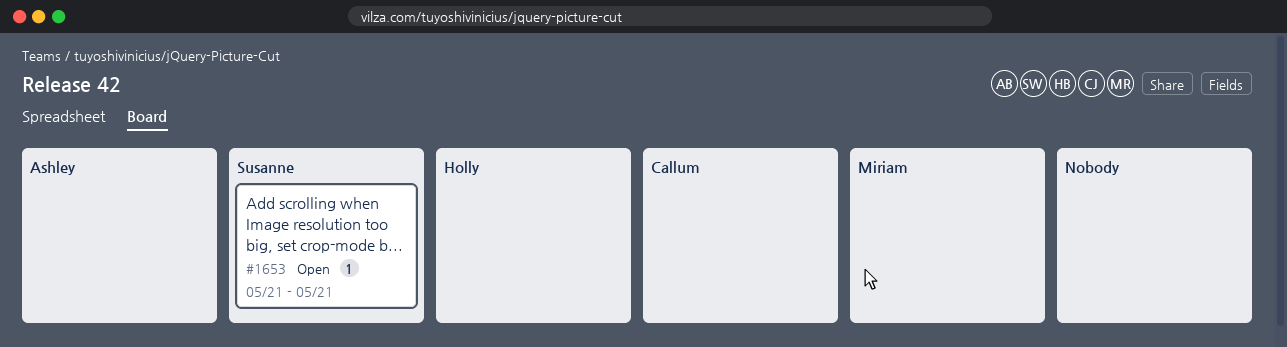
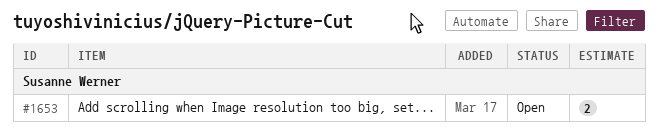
#1653, estimate: 1 -> 2

